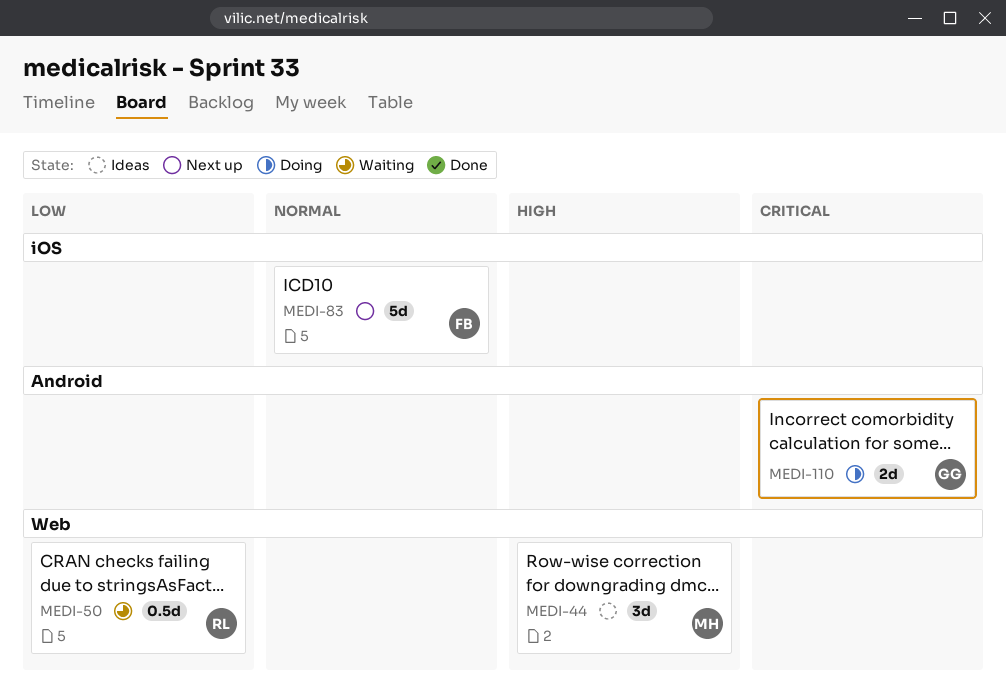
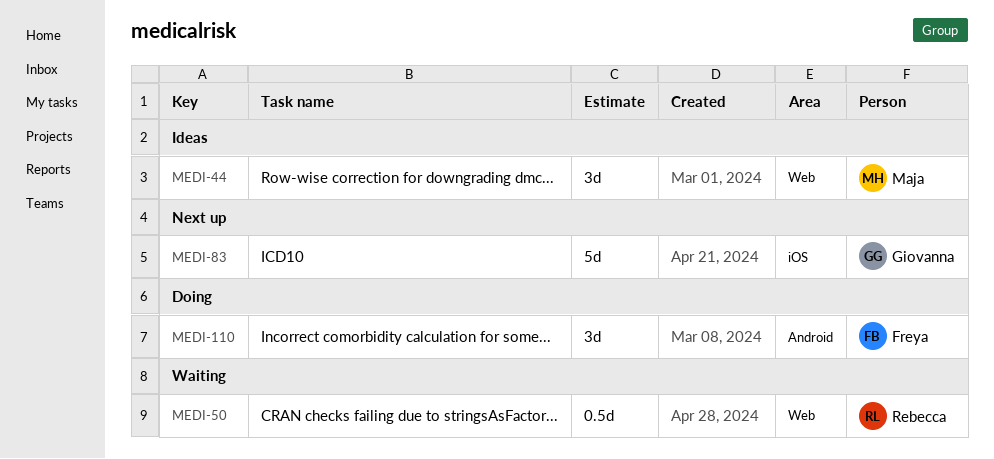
MEDI-83, owner: Freya -> Giovanna
MEDI-110, owner: Giovanna -> Freya
MEDI-110, estimate: 2d -> 3d

